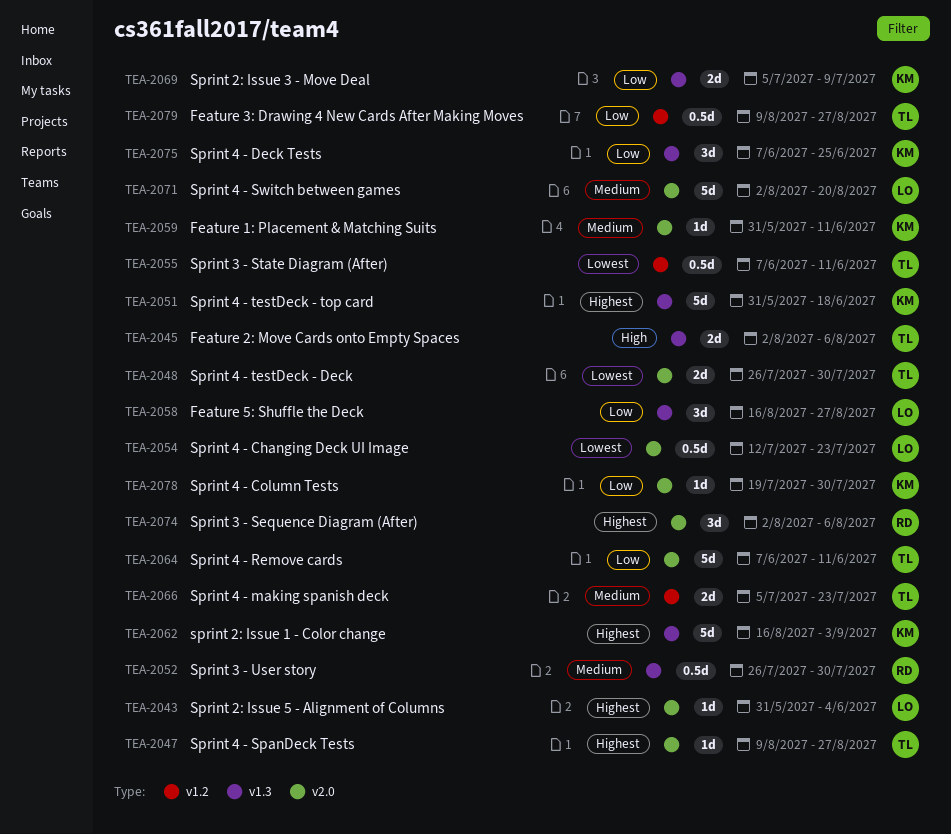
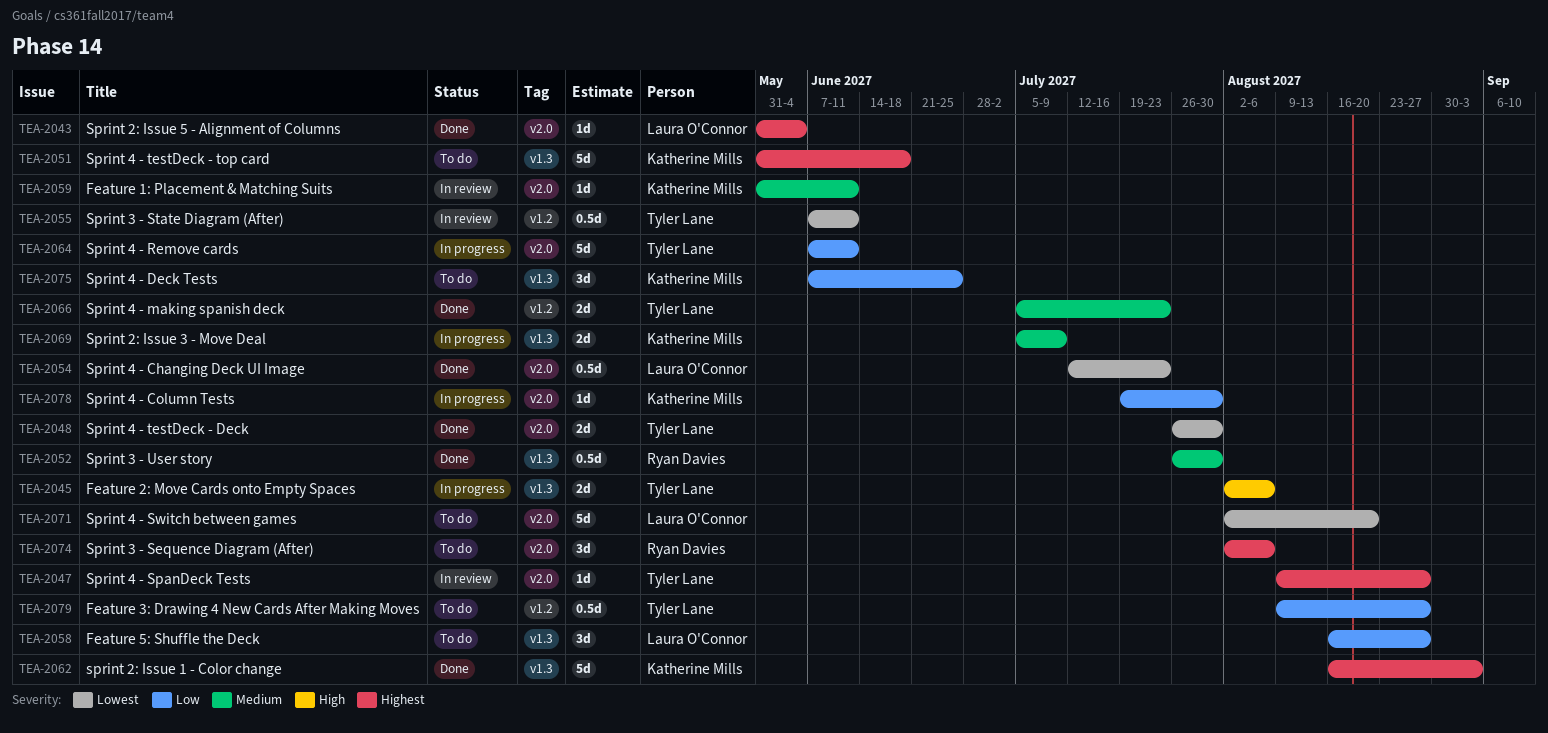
TEA-2069, priority: Low -> Medium
TEA-2071, priority: Medium -> Lowest

